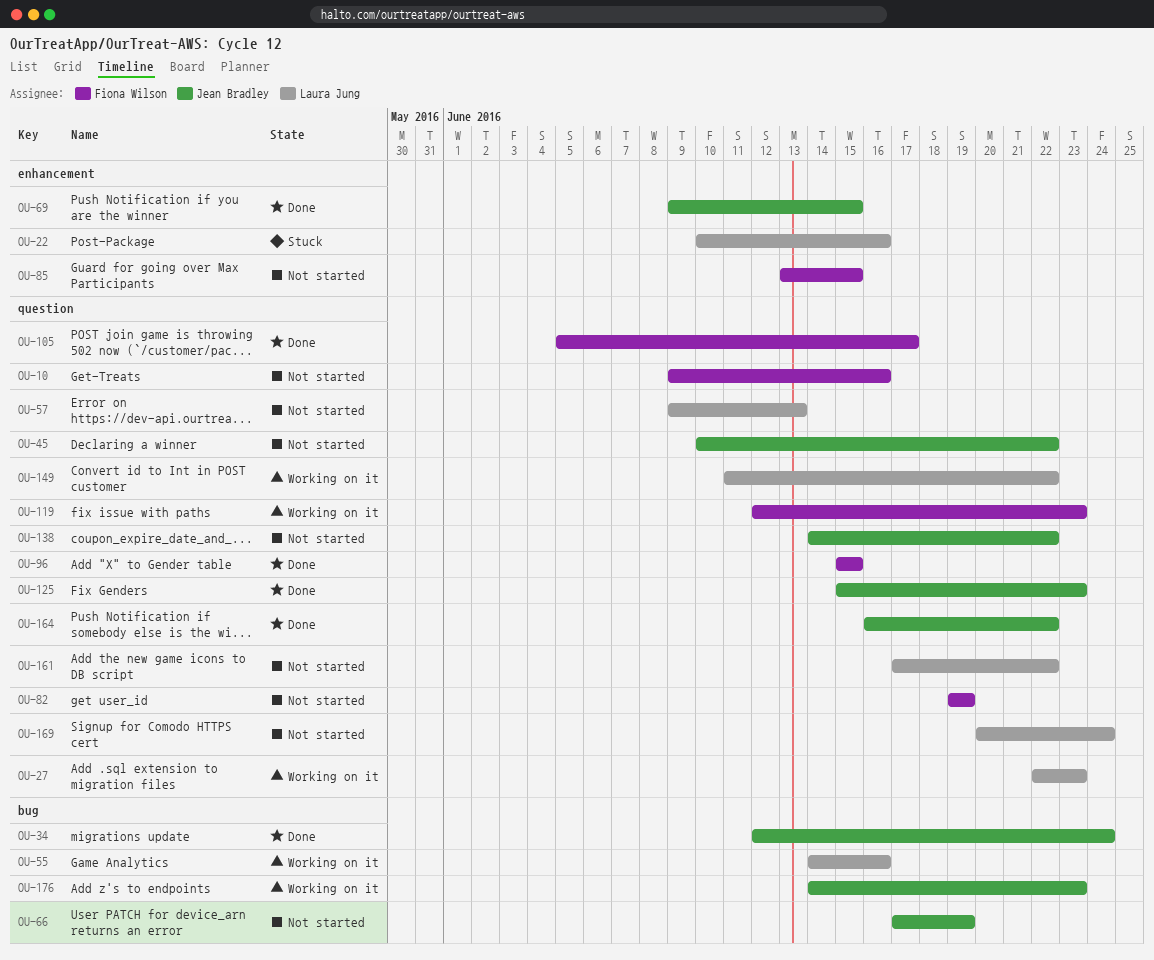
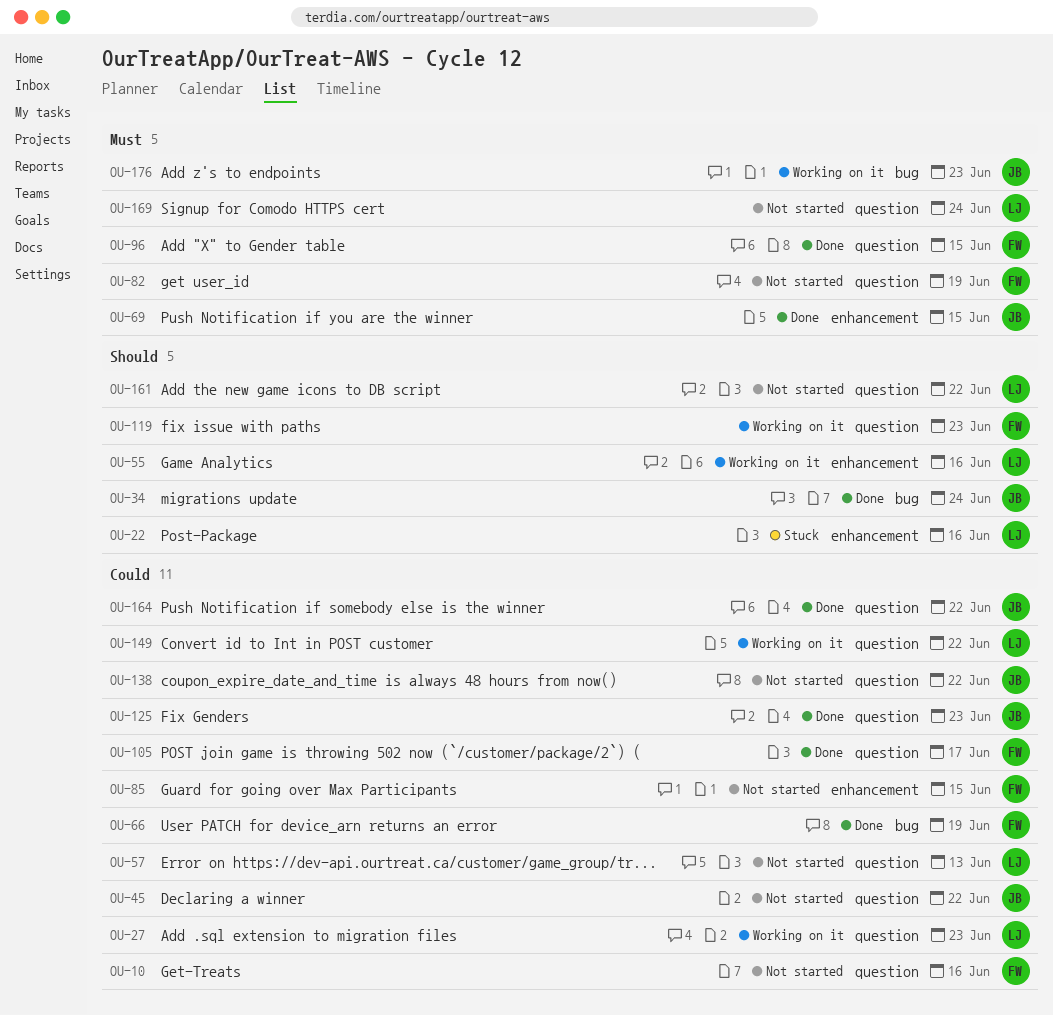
OU-55, label: bug -> enhancement
OU-66, status: Not started -> Done
OU-66, owner: Jean Bradley -> Fiona Wilson

